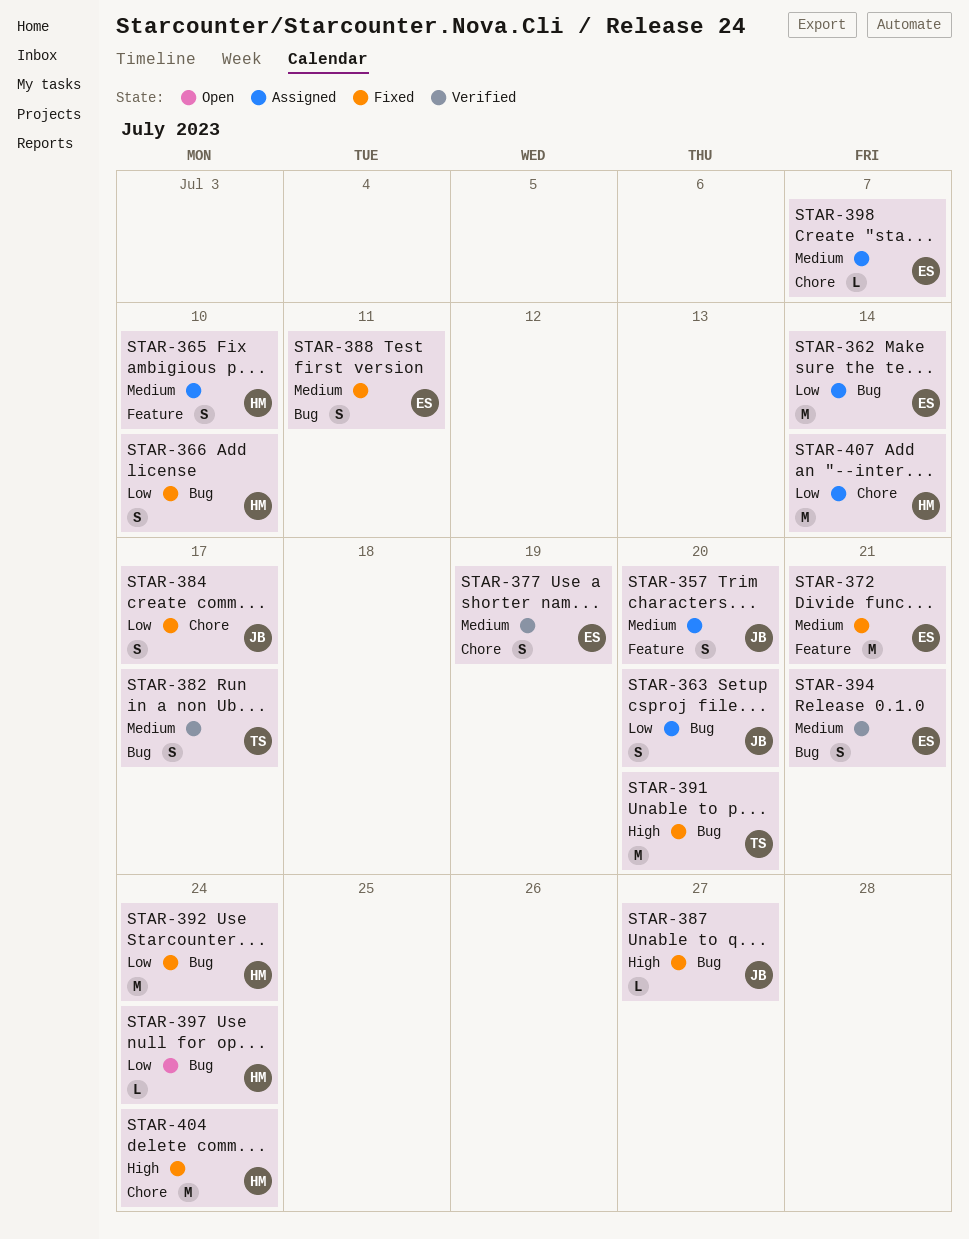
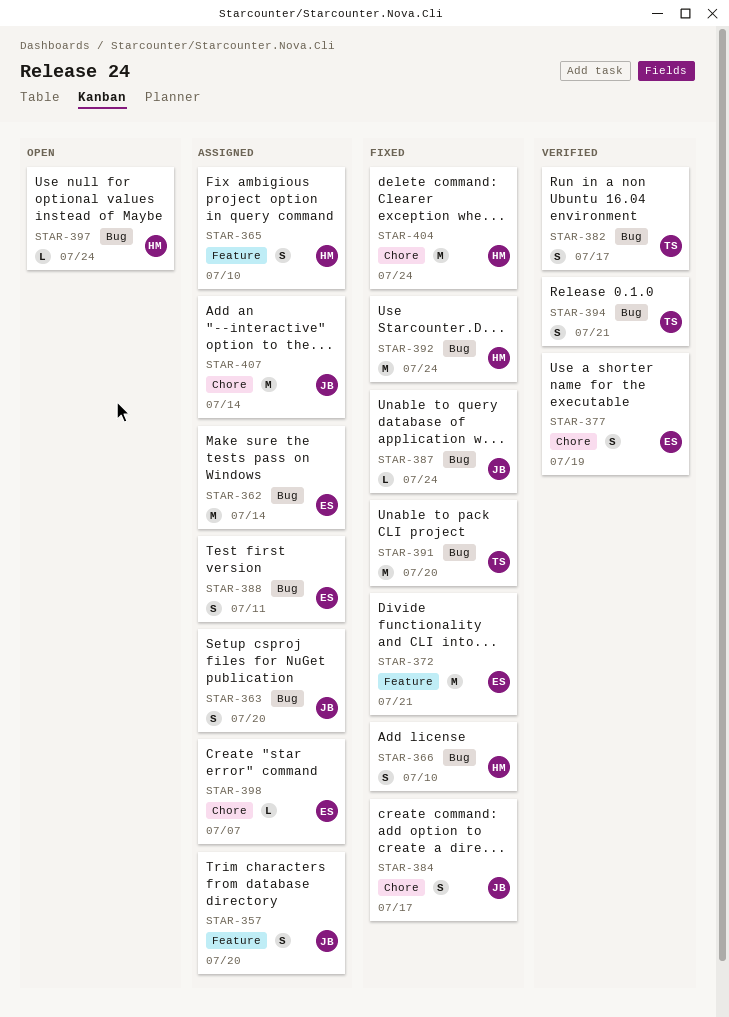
STAR-387, due: Jul 27 -> Jul 24
STAR-388, status: Fixed -> Assigned
STAR-394, owner: ES -> TS
STAR-407, owner: HM -> JB

